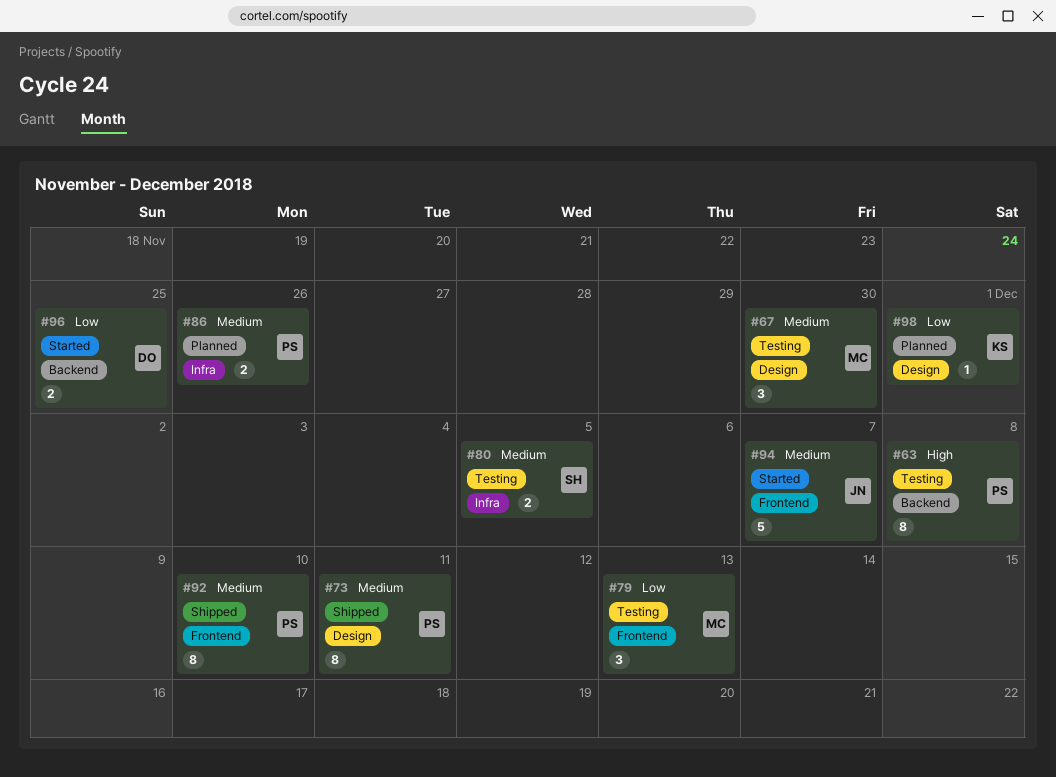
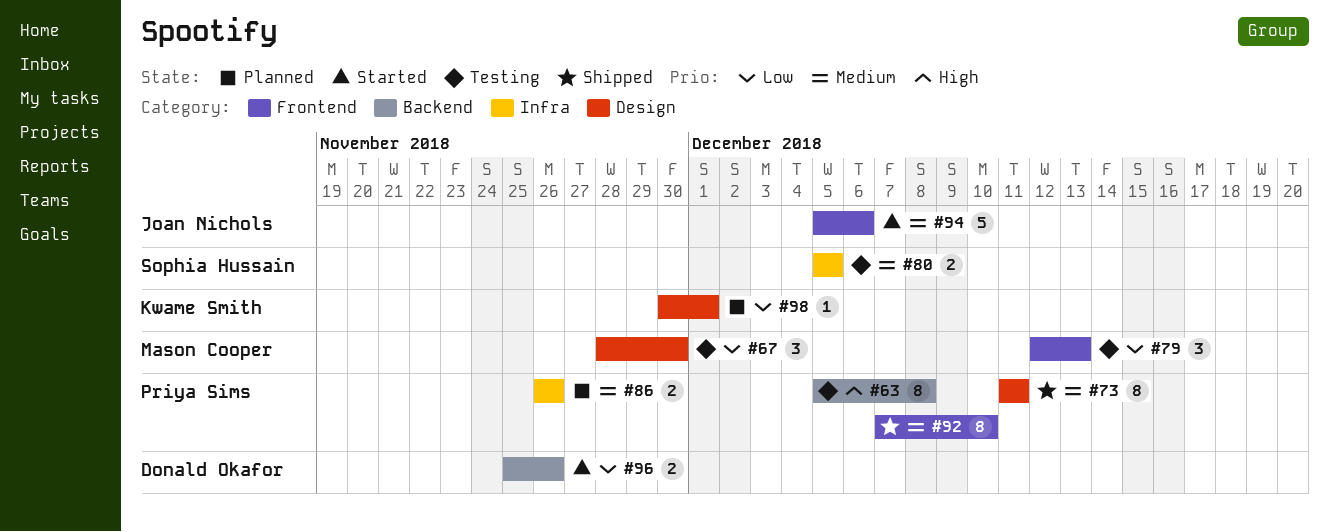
#67, priority: Medium -> Low
#94, due: Dec 7 -> Dec 6
#96, due: Nov 25 -> Nov 26

